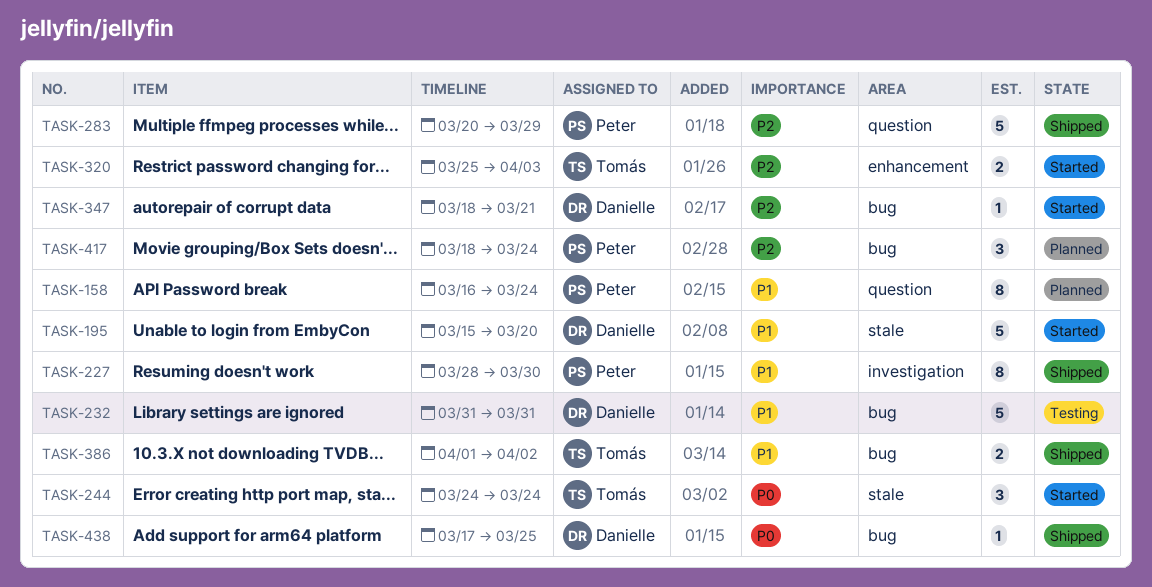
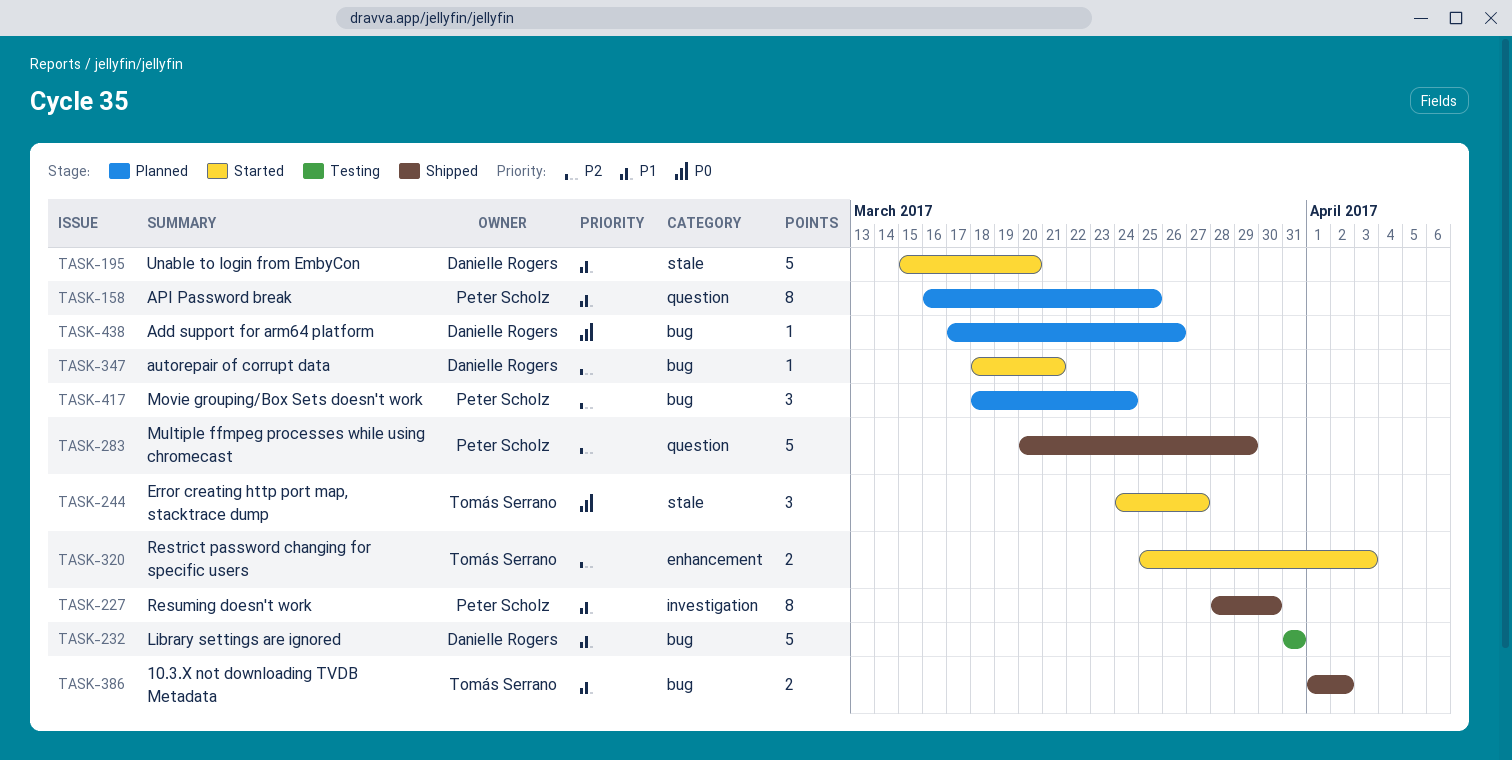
TASK-158, due: Mar 24 -> Mar 25
TASK-244, due: Mar 24 -> Mar 27
TASK-438, status: Shipped -> Planned
TASK-438, due: Mar 25 -> Mar 26

